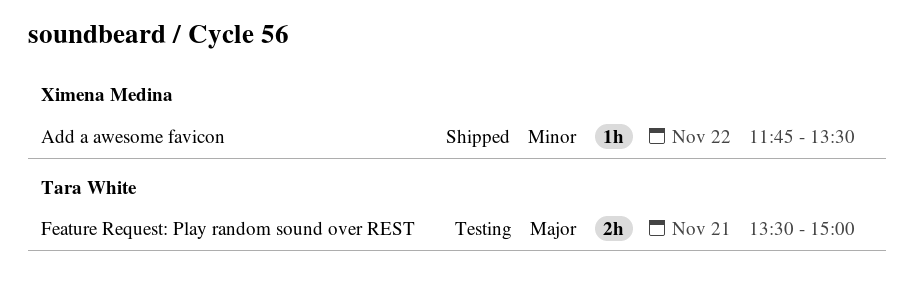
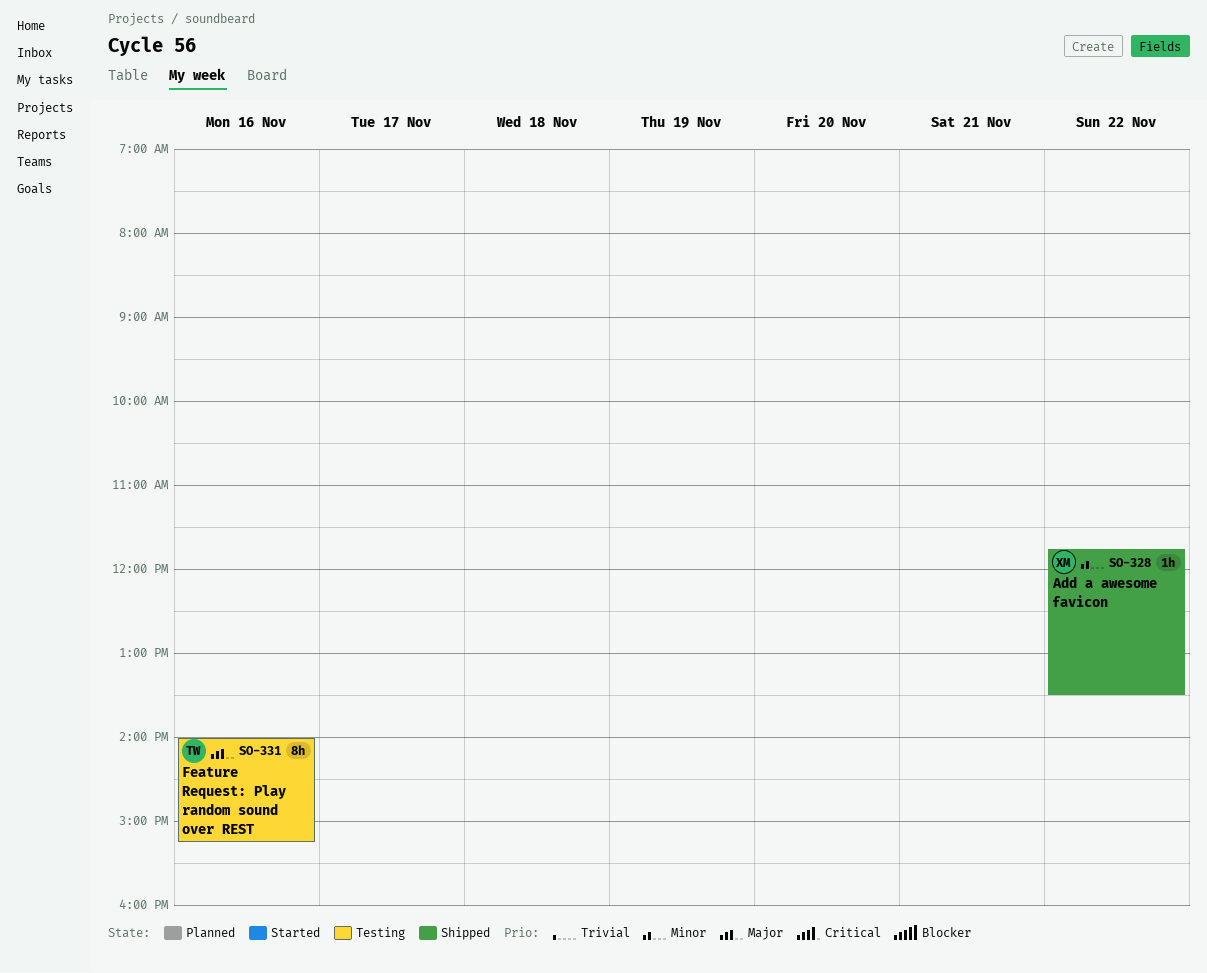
Feature Request: Play random sound over REST, estimate: 2h -> 8h
Feature Request: Play random sound over REST, day: Nov 21 -> Nov 16
Feature Request: Play random sound over REST, begins: 13:30 -> 14:00
Feature Request: Play random sound over REST, ends: 15:00 -> 15:15

